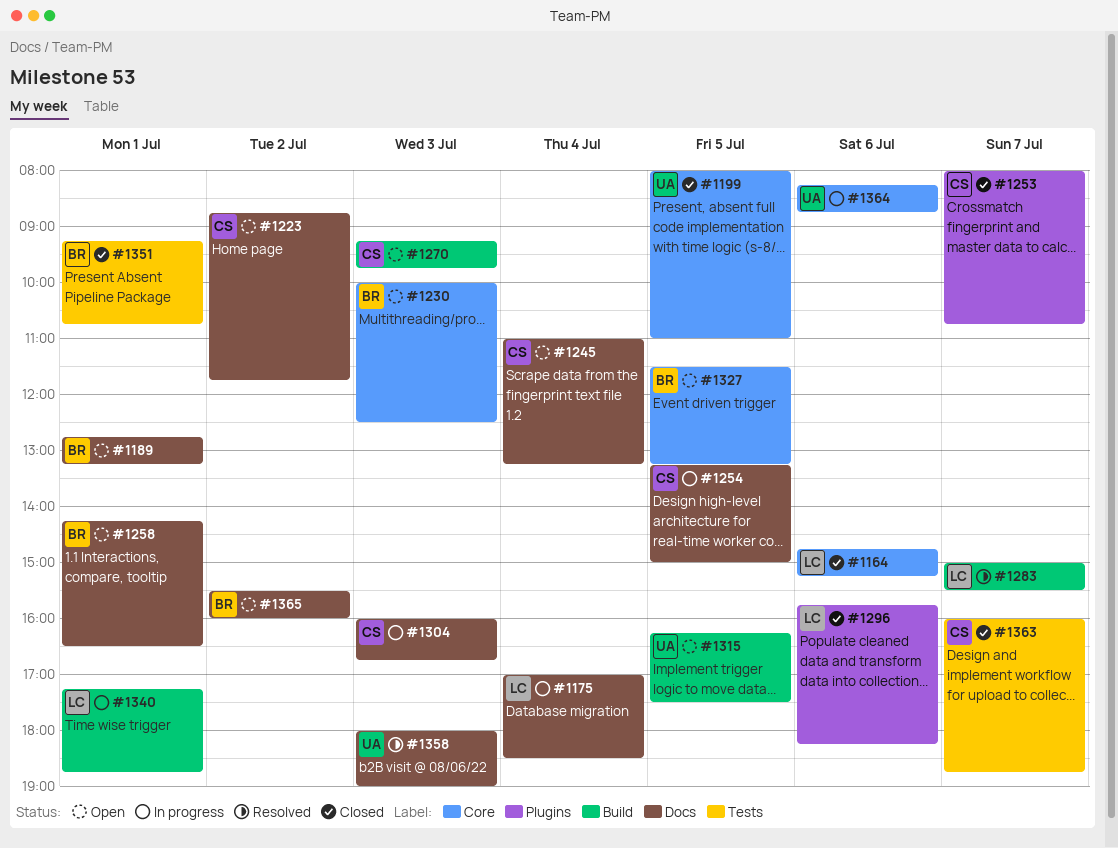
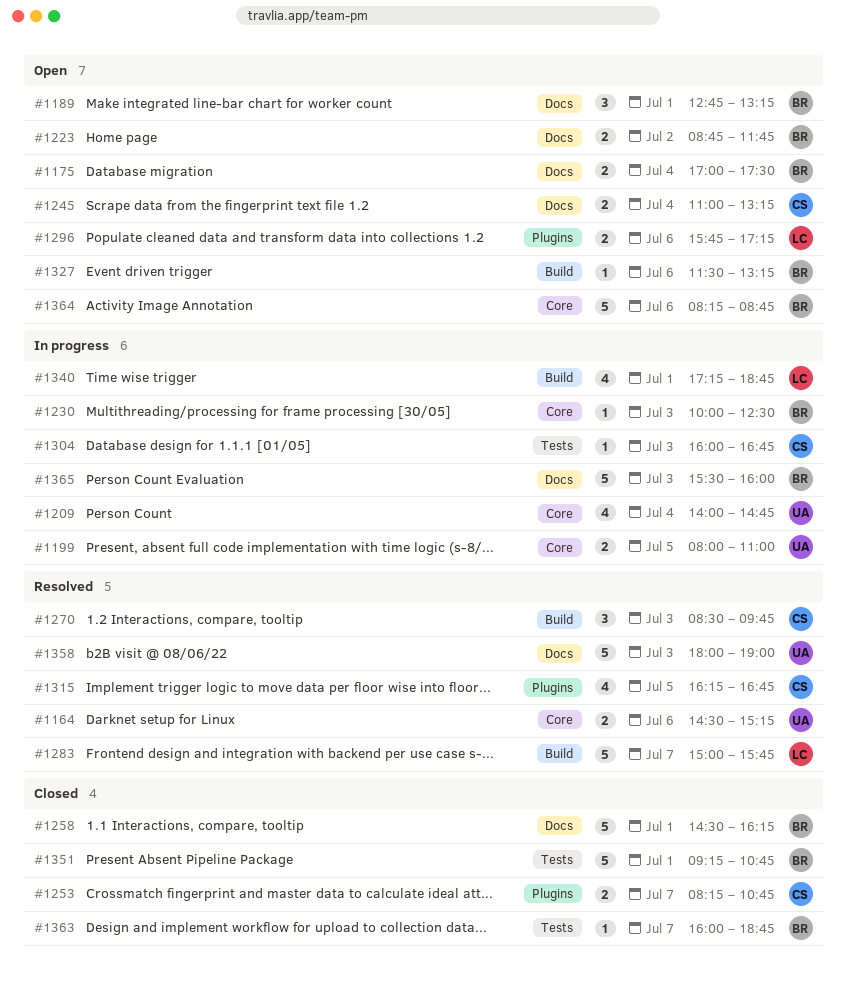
#1164, status: Closed -> Resolved
#1164, owner: LC -> UA
#1164, begins: 14:45 -> 14:30
#1175, status: In progress -> Open
#1175, owner: LC -> BR
#1175, ends: 18:30 -> 17:30
#1199, status: Closed -> In progress
#1209: none -> present
#1223, owner: CS -> BR
#1230, status: Open -> In progress
#1253, begins: 08:00 -> 08:15
#1254: present -> none
#1258, status: Open -> Closed
#1258, begins: 14:15 -> 14:30
#1258, ends: 16:30 -> 16:15
#1270, status: Open -> Resolved
#1270, begins: 09:15 -> 08:30
#1283, ends: 15:30 -> 15:45
#1296, status: Closed -> Open
#1296, ends: 18:15 -> 17:15
#1304, label: Docs -> Tests
#1315, status: Open -> Resolved
#1315, owner: UA -> CS
#1315, label: Build -> Plugins
#1315, ends: 17:30 -> 16:45
#1327, label: Core -> Build
#1327, day: Jul 5 -> Jul 6
#1363, owner: CS -> BR
#1364, status: In progress -> Open
#1364, owner: UA -> BR
#1365, status: Open -> In progress
#1365, day: Jul 2 -> Jul 3

